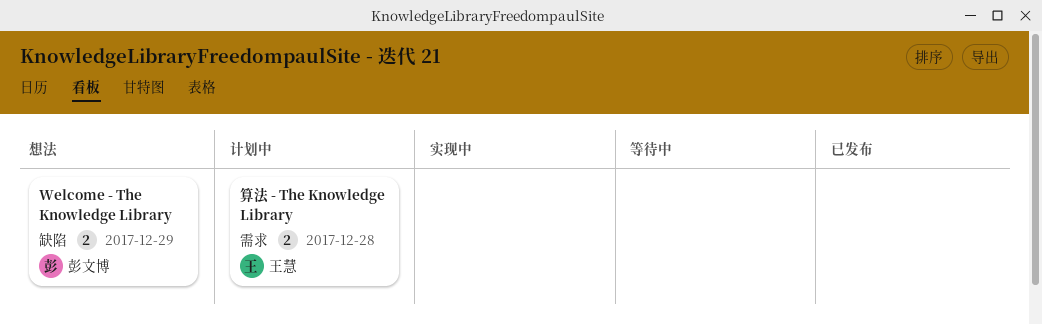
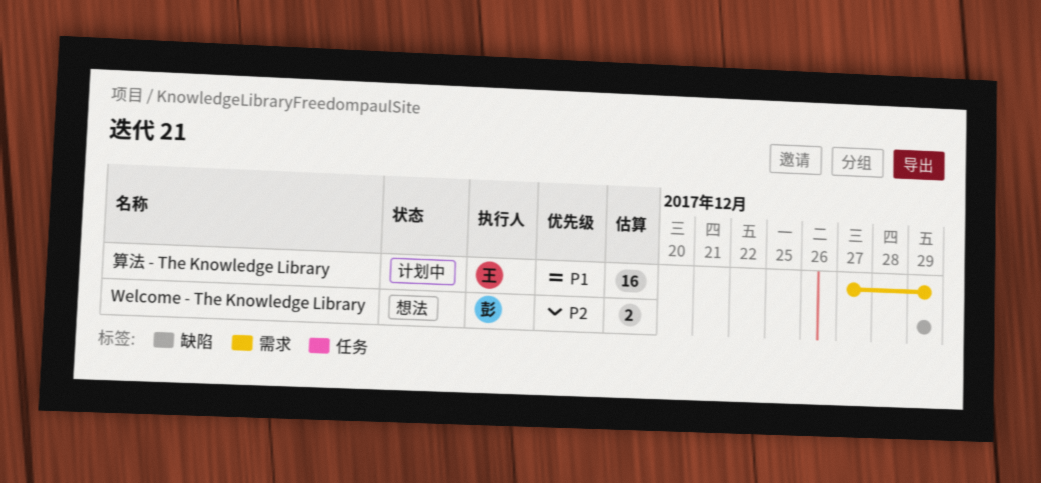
算法 - The Knowledge Library, estimate: 2 -> 16
算法 - The Knowledge Library, due: Dec 28 -> Dec 29

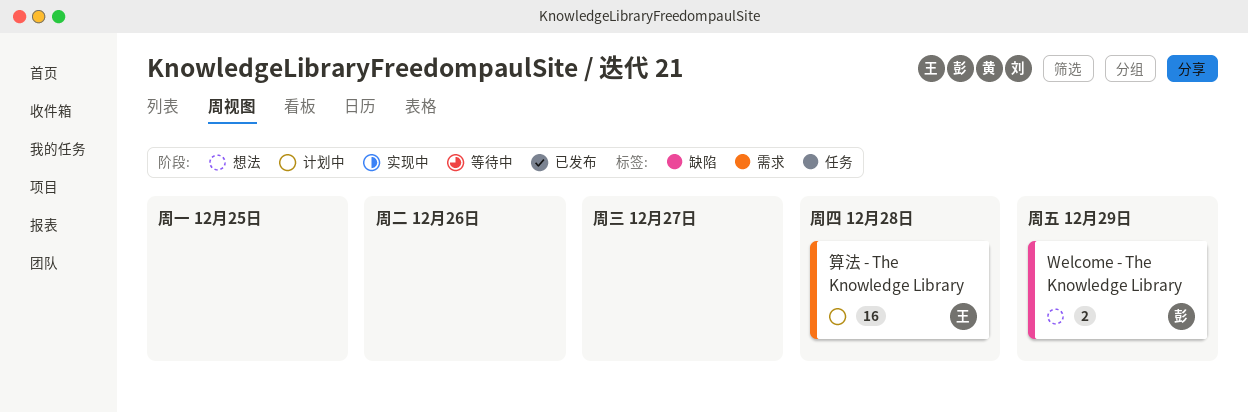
算法 - The Knowledge Library, due: Dec 29 -> Dec 28

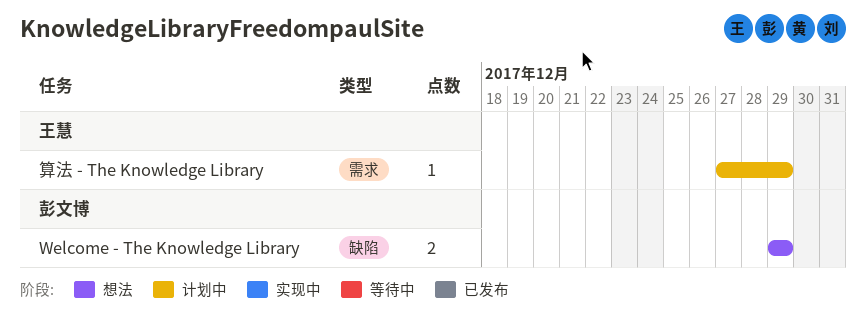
算法 - The Knowledge Library, estimate: 16 -> 1
算法 - The Knowledge Library, due: Dec 28 -> Dec 29

